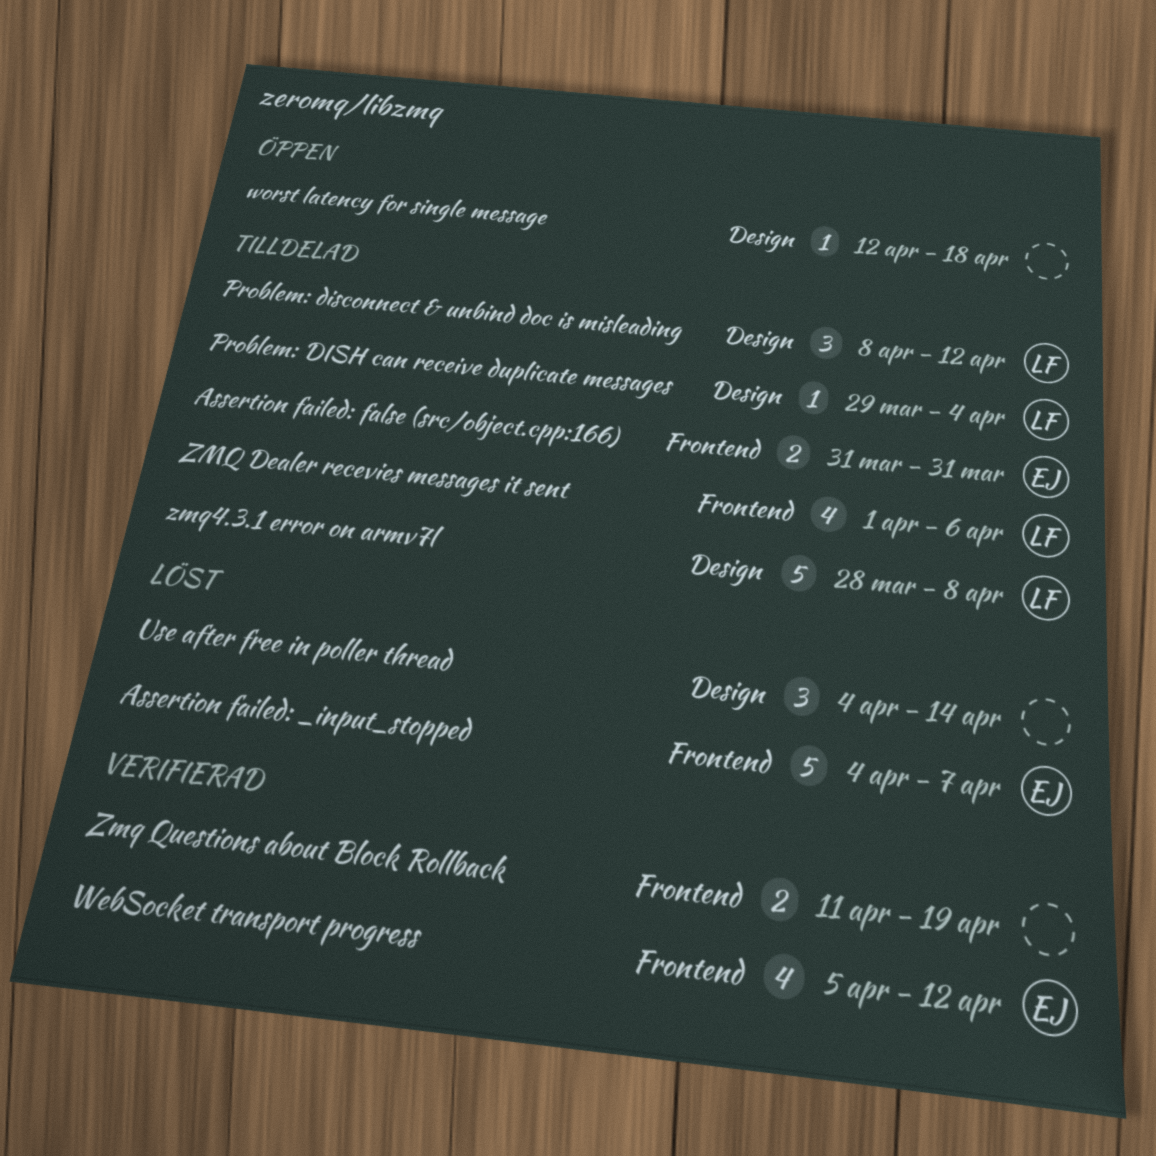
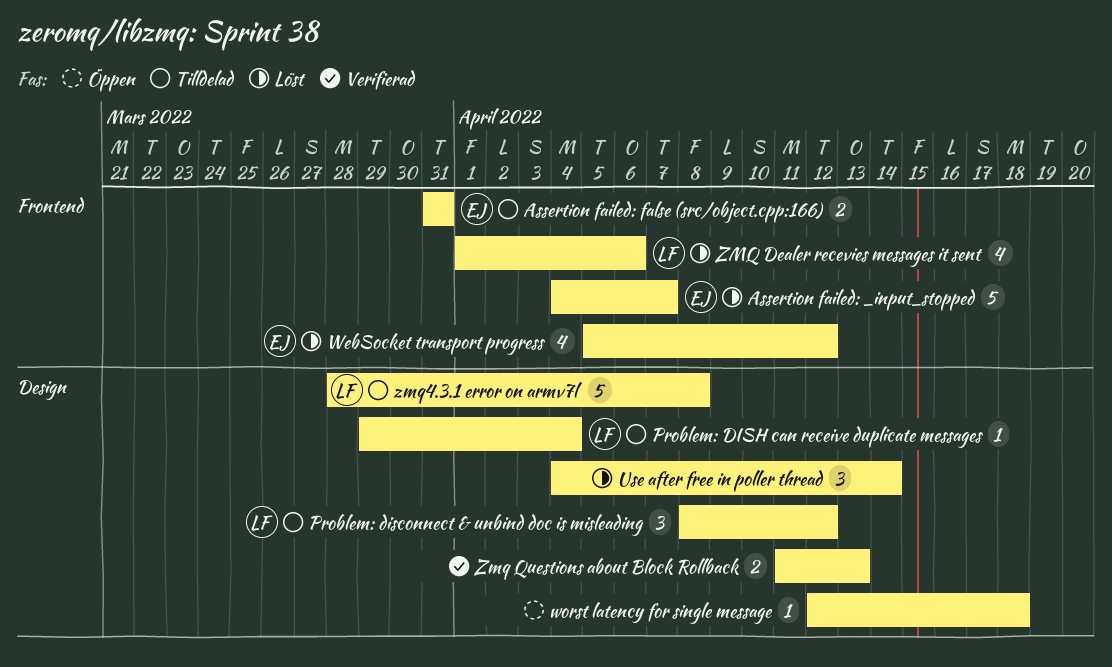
WebSocket transport progress, status: Verifierad -> Löst
ZMQ Dealer recevies messages it sent, status: Tilldelad -> Löst
Zmq Questions about Block Rollback, label: Frontend -> Design
Zmq Questions about Block Rollback, due: Apr 19 -> Apr 13

